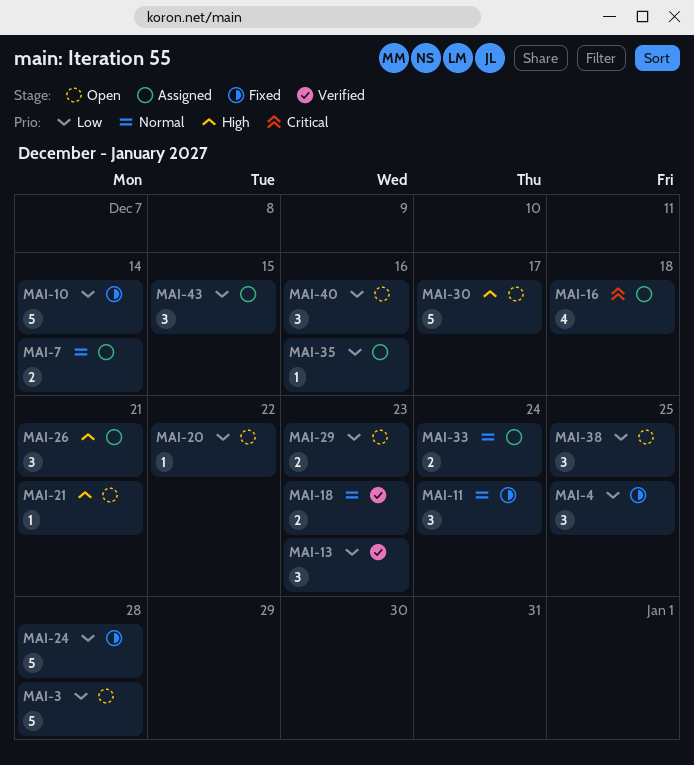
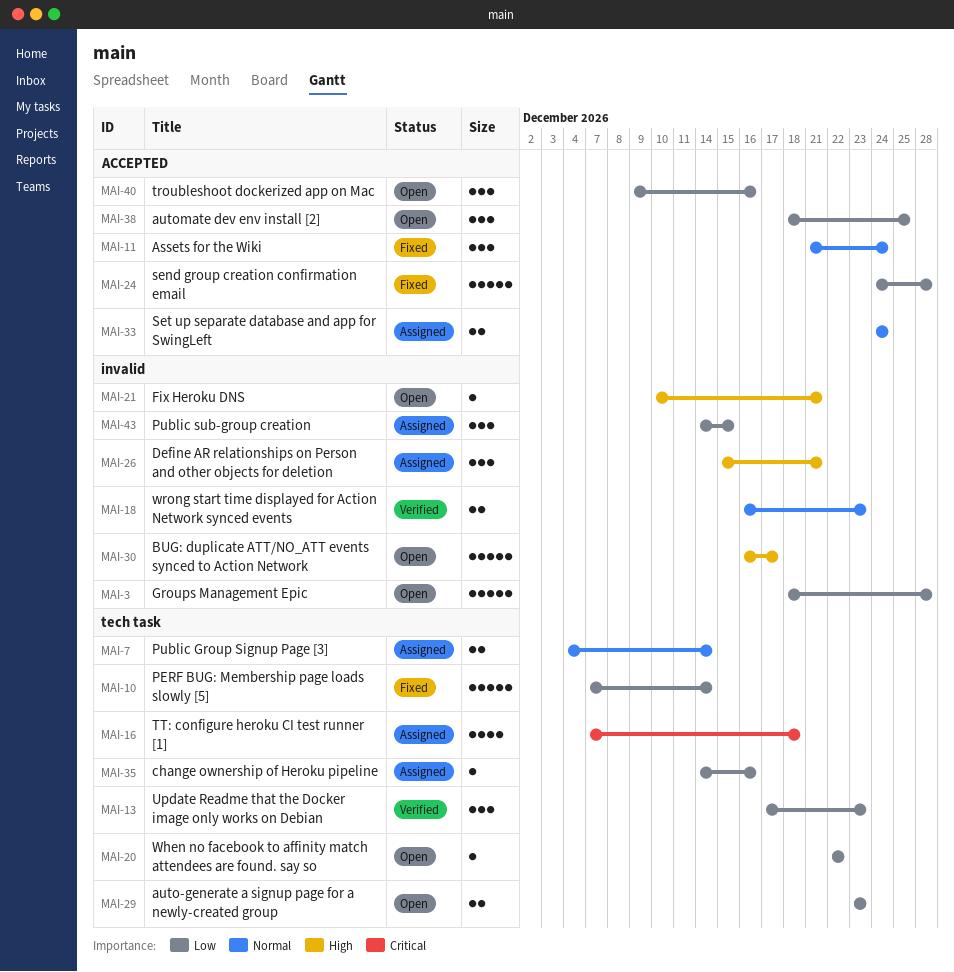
MAI-4: present -> none

